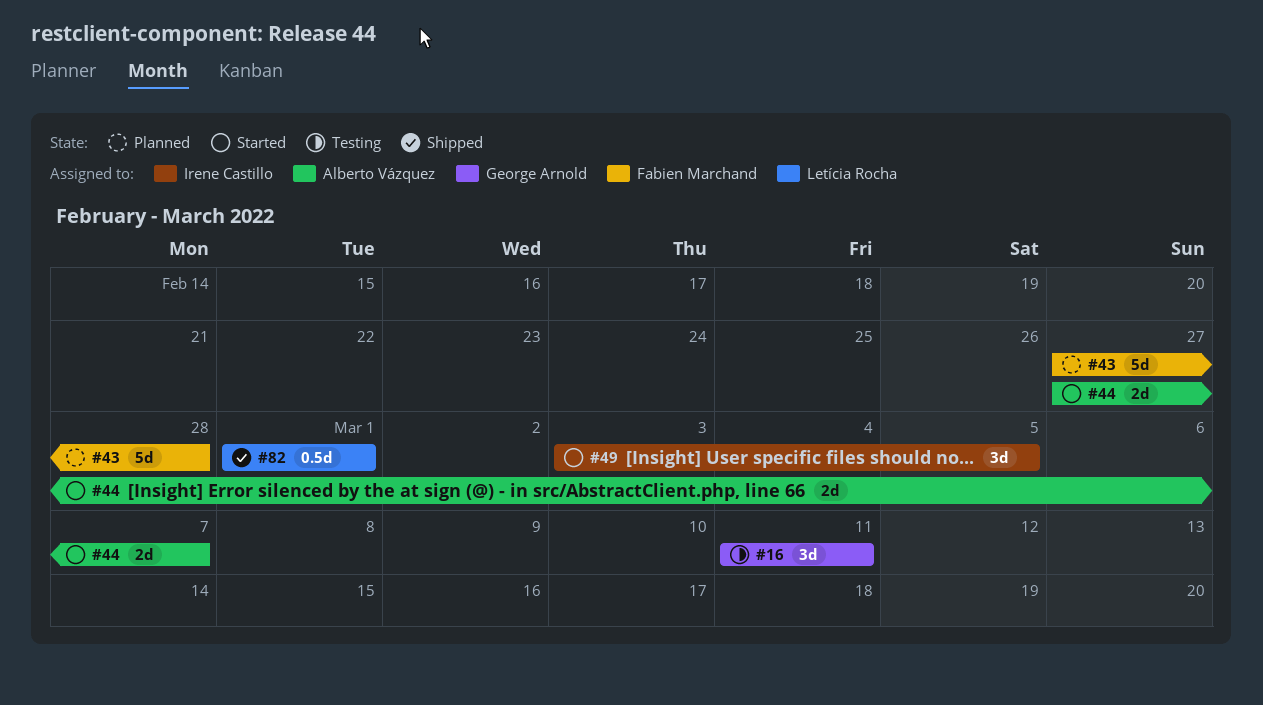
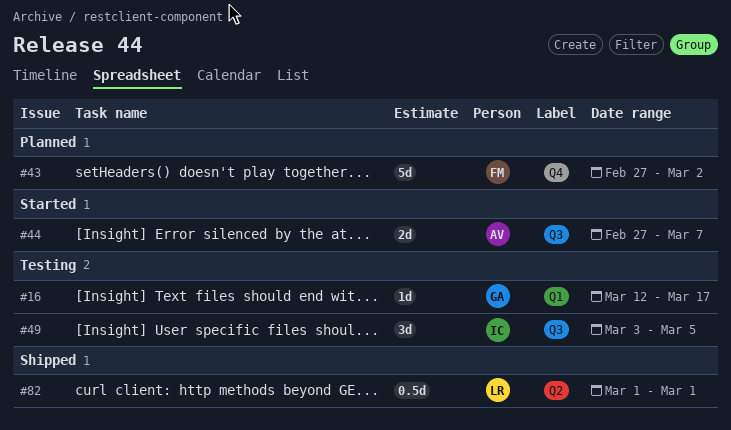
#16, estimate: 3d -> 1d
#16, start: Mar 11 -> Mar 12
#16, due: Mar 11 -> Mar 17
#43, due: Feb 28 -> Mar 2
#49, status: Started -> Testing

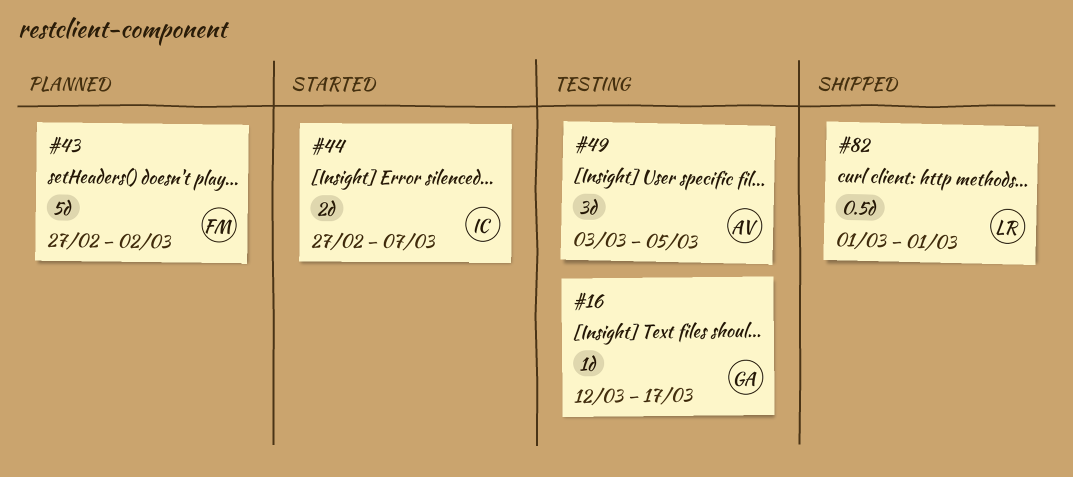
#44, owner: AV -> IC
#49, owner: IC -> AV

